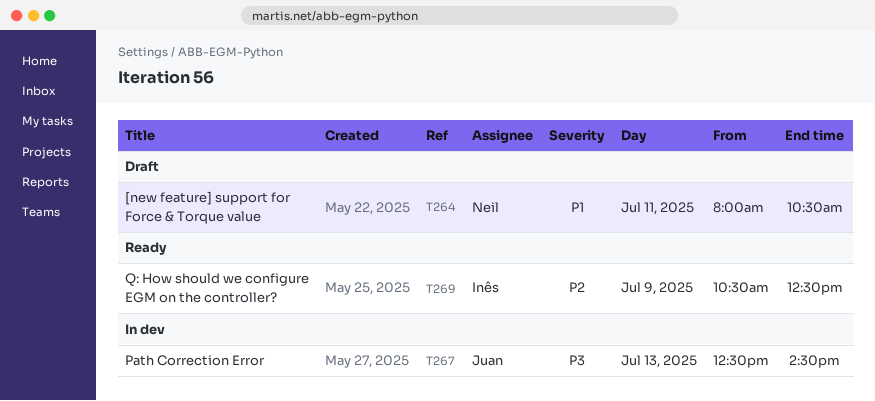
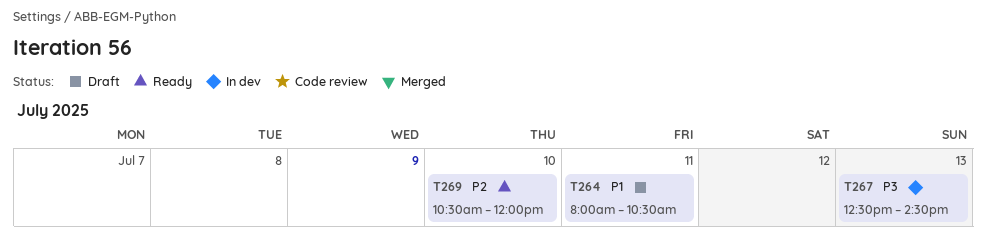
T269, day: Jul 9 -> Jul 10
T269, ends: 12:30 -> 12:00

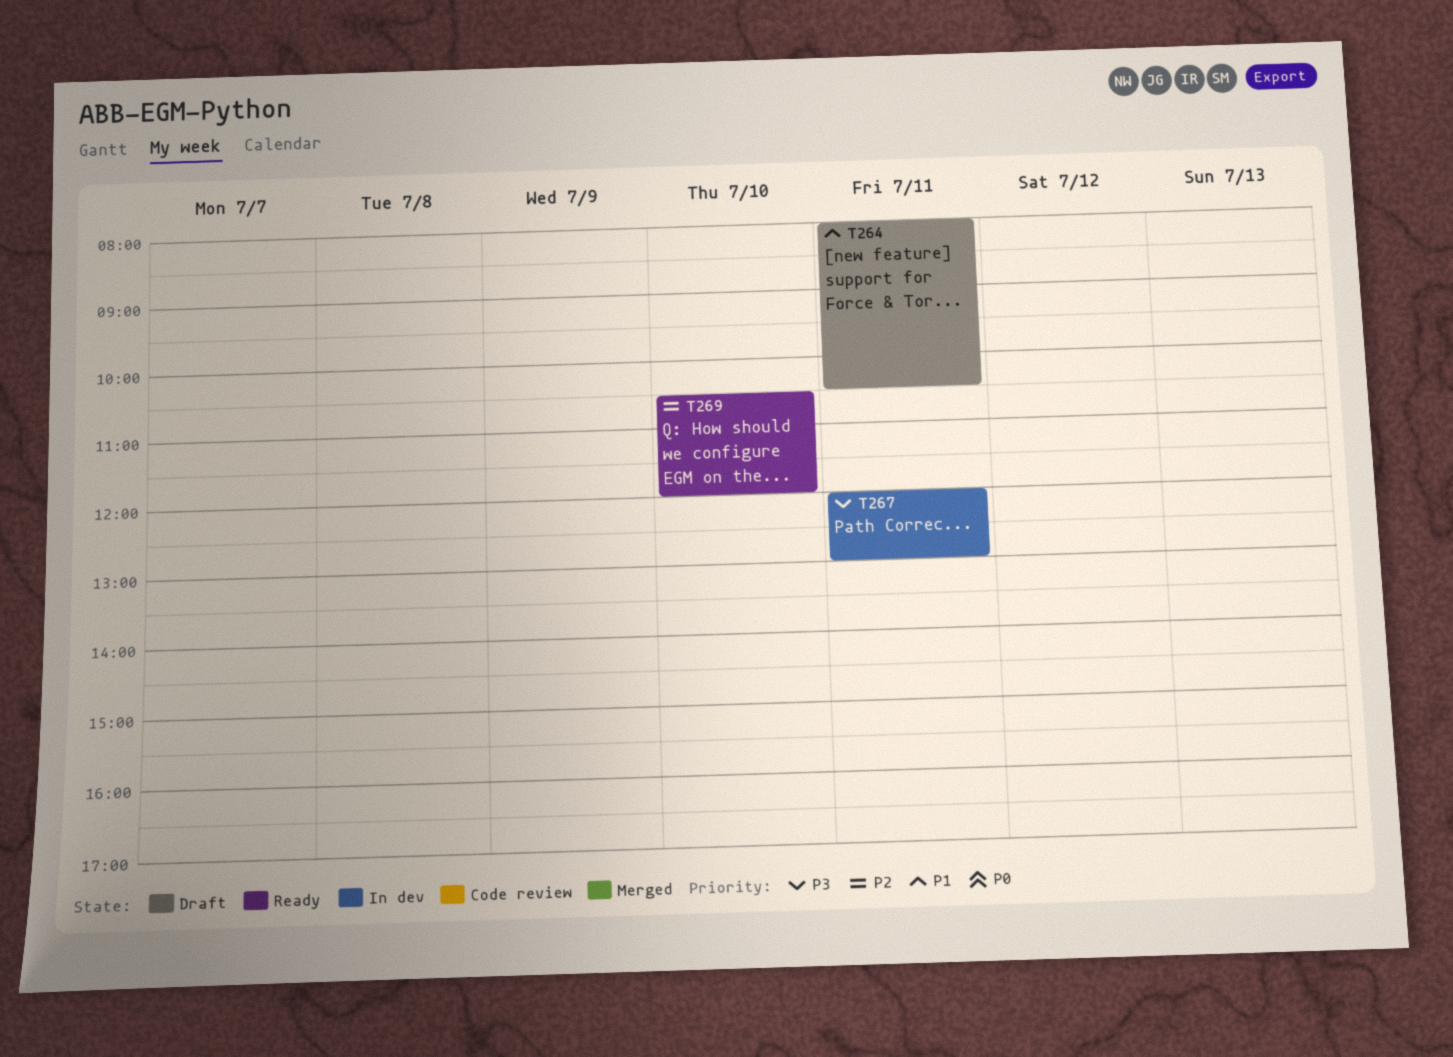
T267, day: Jul 13 -> Jul 11
T267, begins: 12:30 -> 12:00
T267, ends: 14:30 -> 13:00

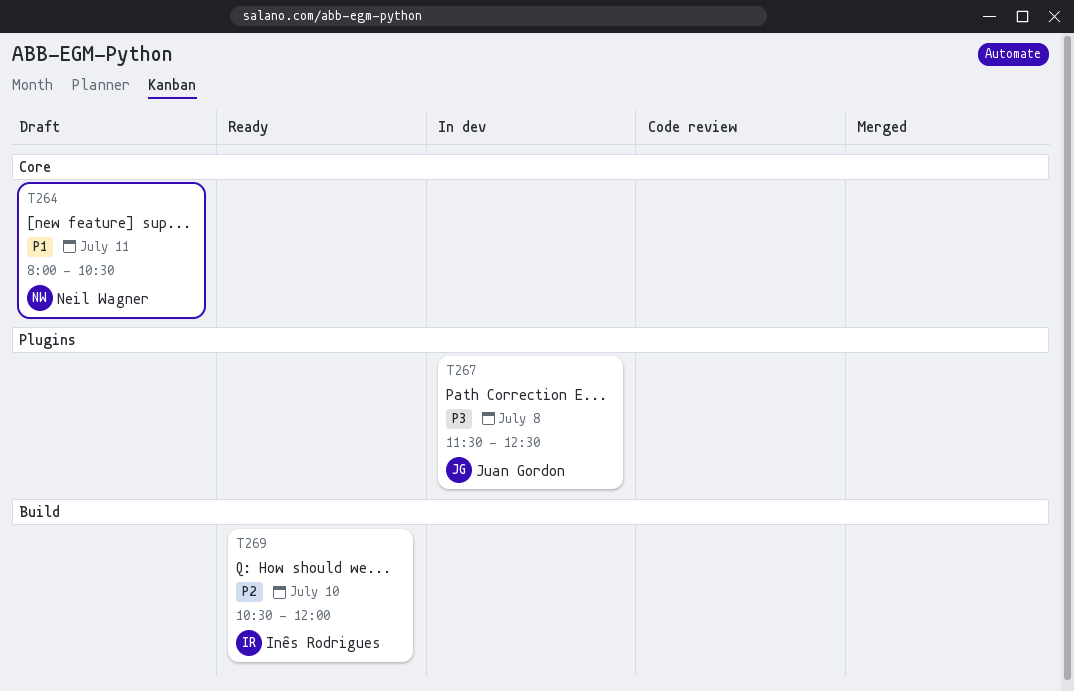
T267, day: Jul 11 -> Jul 8
T267, begins: 12:00 -> 11:30
T267, ends: 13:00 -> 12:30

